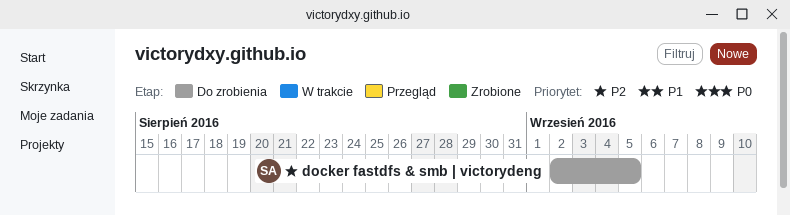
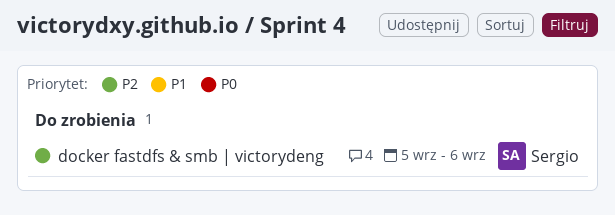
docker fastdfs & smb | victorydeng, start: Sep 2 -> Sep 5
docker fastdfs & smb | victorydeng, due: Sep 5 -> Sep 6

